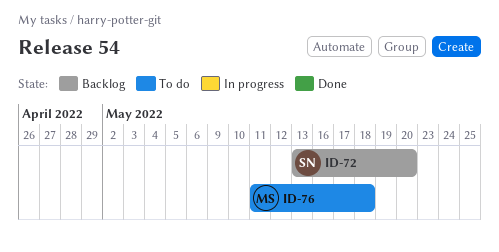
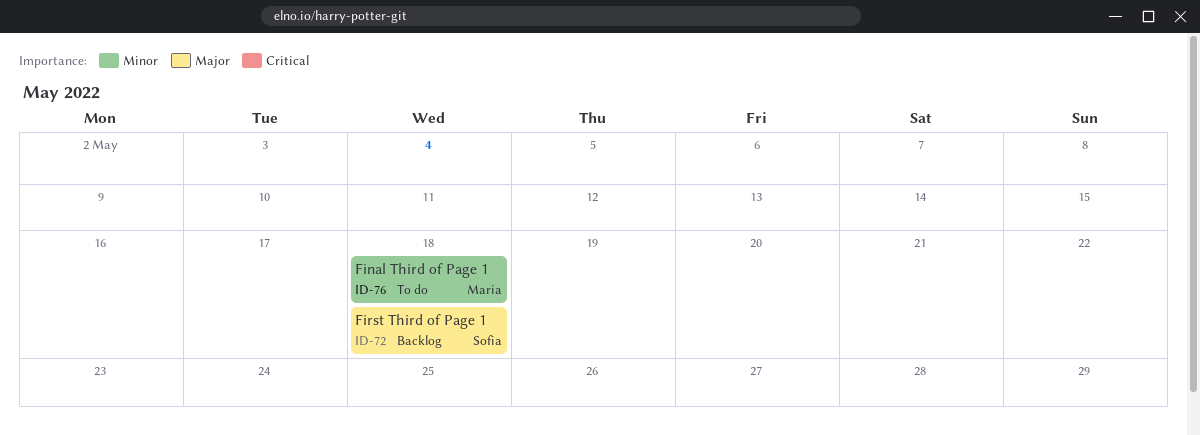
ID-72, due: May 20 -> May 18

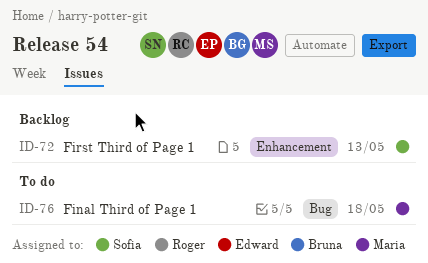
ID-72, due: May 18 -> May 13

